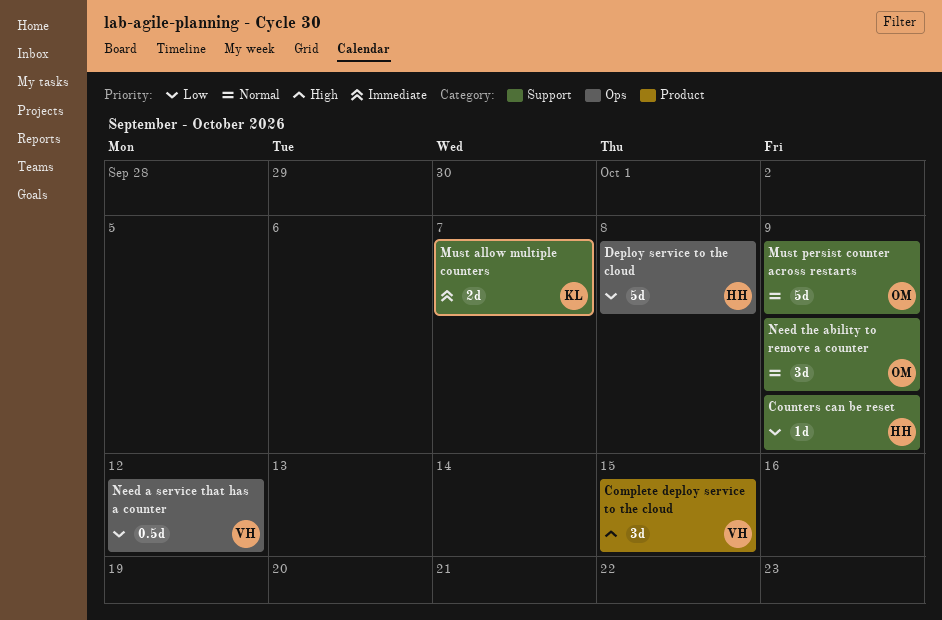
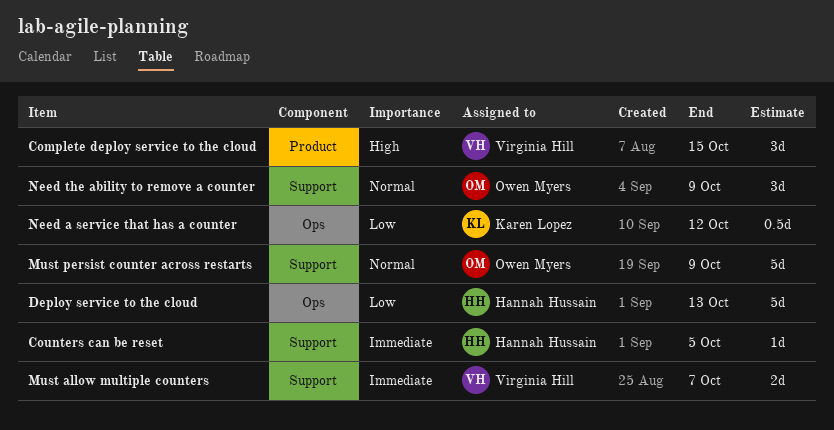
Counters can be reset, priority: Low -> Immediate
Counters can be reset, due: Oct 9 -> Oct 5
Deploy service to the cloud, due: Oct 8 -> Oct 13
Must allow multiple counters, owner: Karen Lopez -> Virginia Hill
Need a service that has a counter, owner: Virginia Hill -> Karen Lopez

